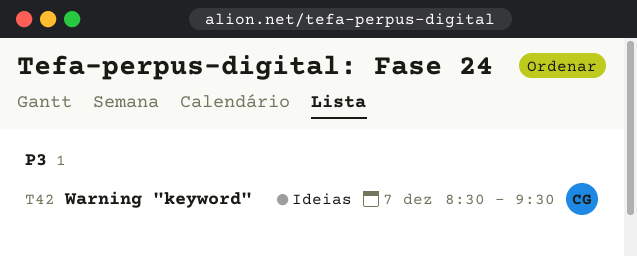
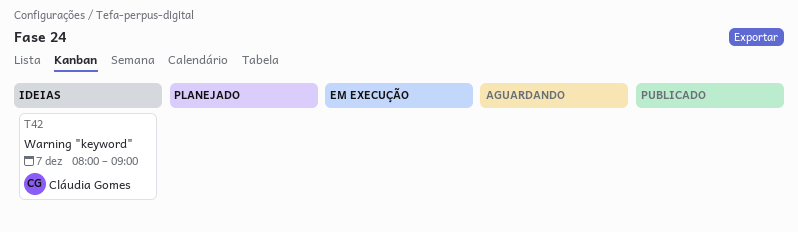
T42, begins: 08:30 -> 08:00
T42, ends: 09:30 -> 09:00

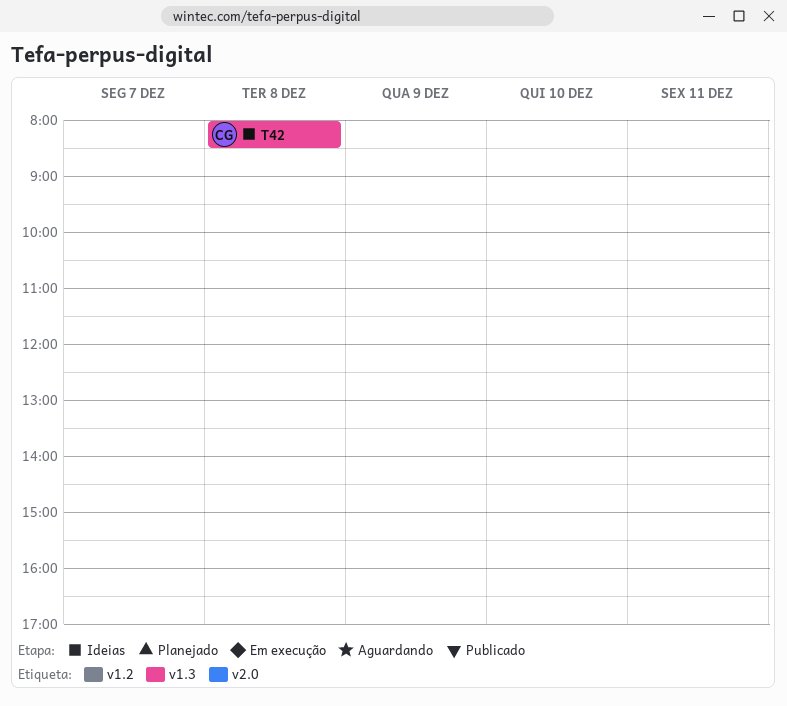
T42, day: Dec 7 -> Dec 8
T42, ends: 09:00 -> 08:30

